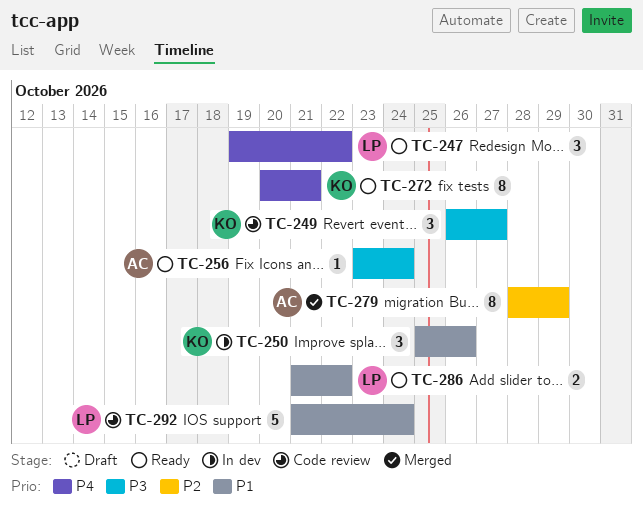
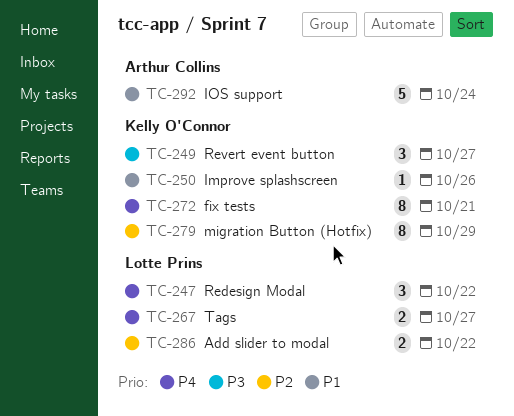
TC-250, estimate: 3 -> 1
TC-256: present -> none
TC-267: none -> present
TC-279, owner: Arthur Collins -> Kelly O'Connor
TC-286, priority: P1 -> P2
TC-292, owner: Lotte Prins -> Arthur Collins

